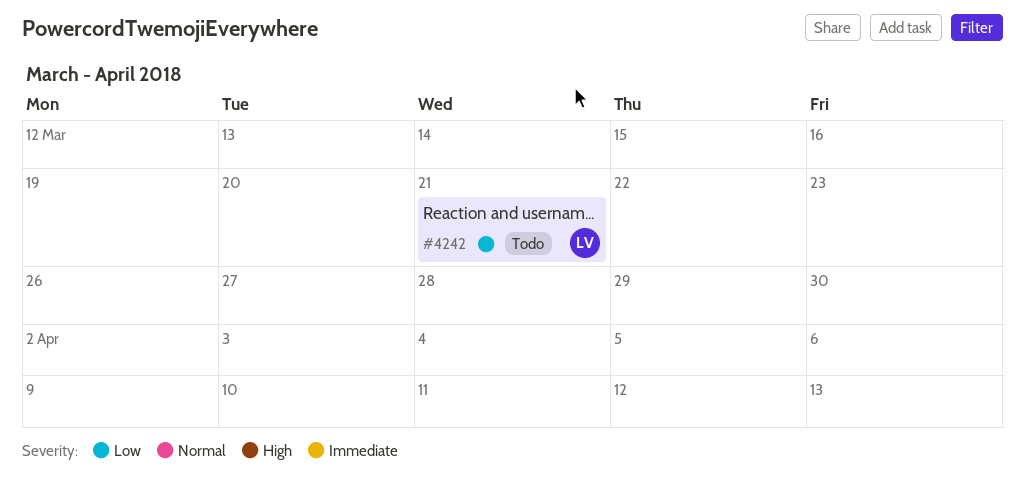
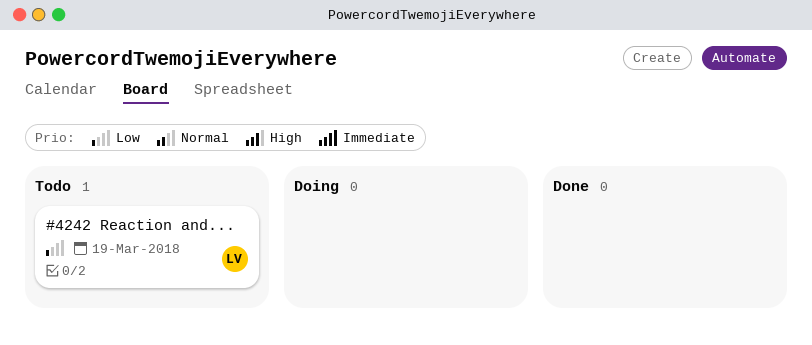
#4242, due: Mar 21 -> Mar 19

